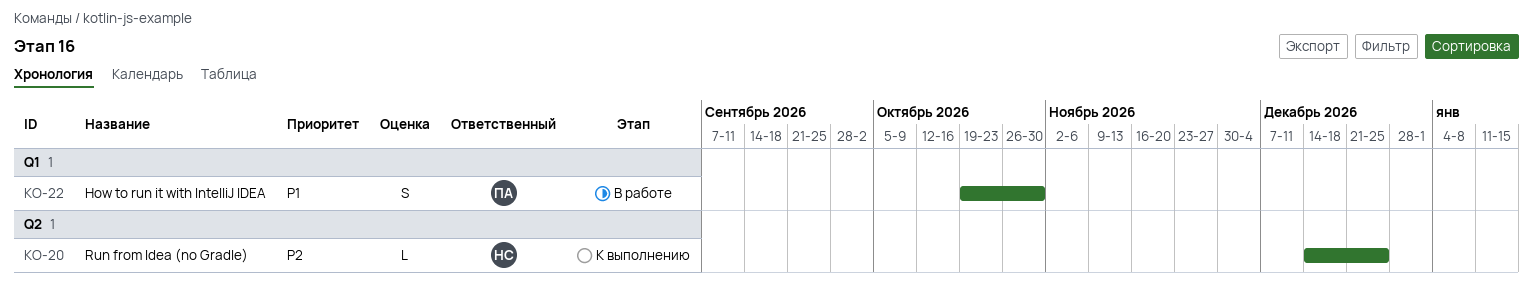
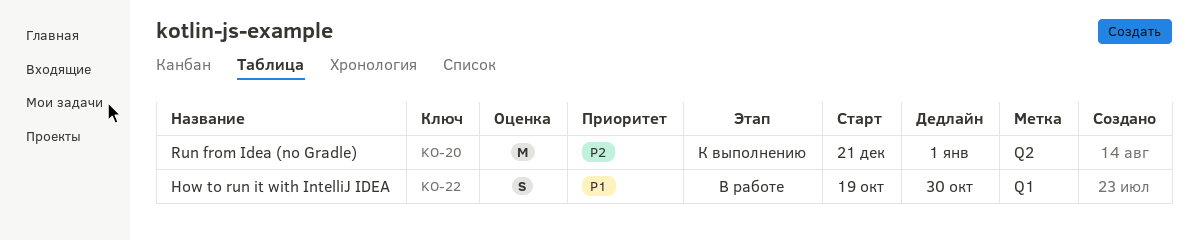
KO-20, estimate: L -> M
KO-20, start: Dec 14 -> Dec 21
KO-20, due: Dec 25 -> Jan 1

